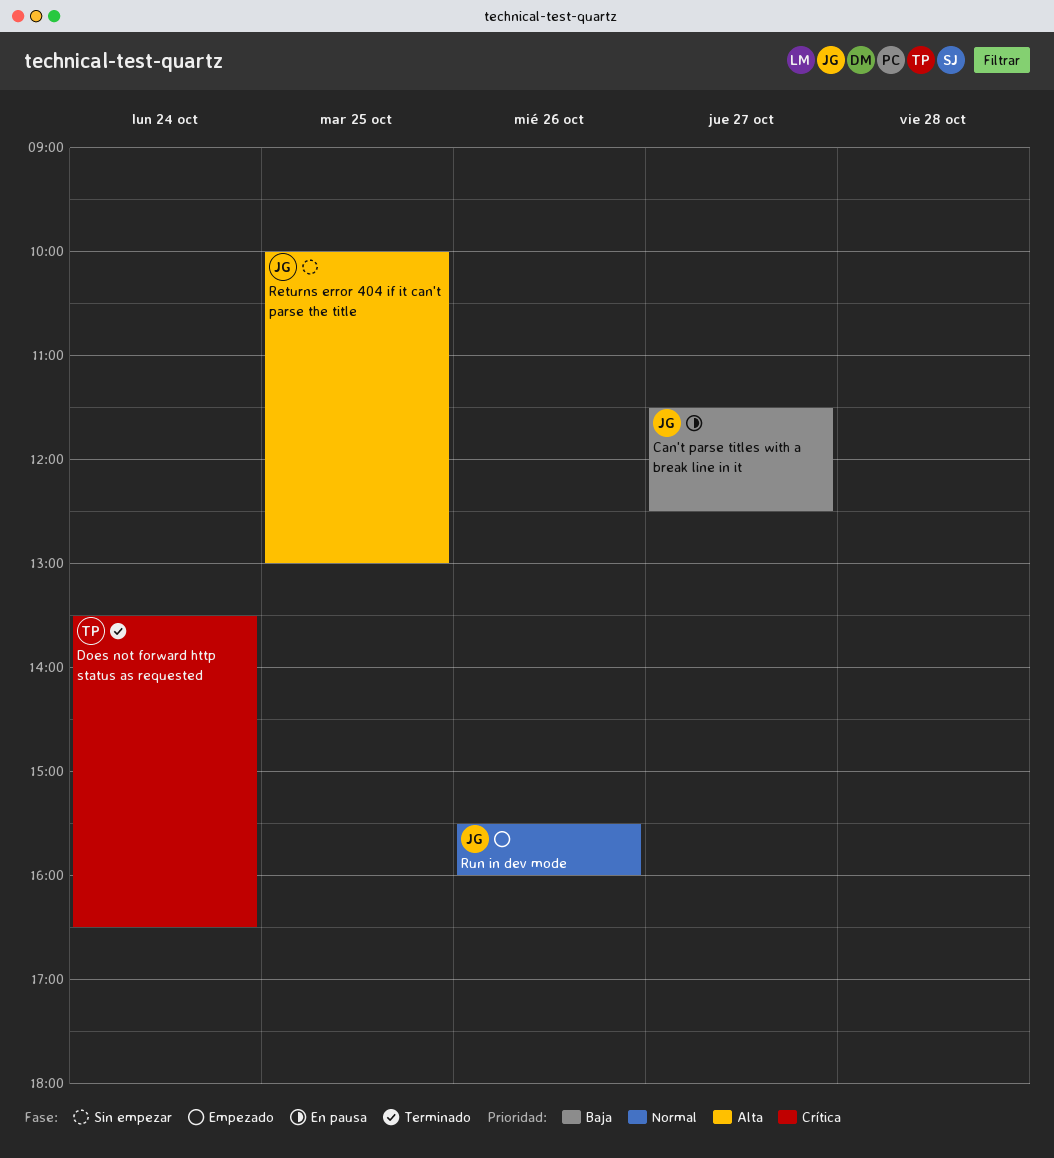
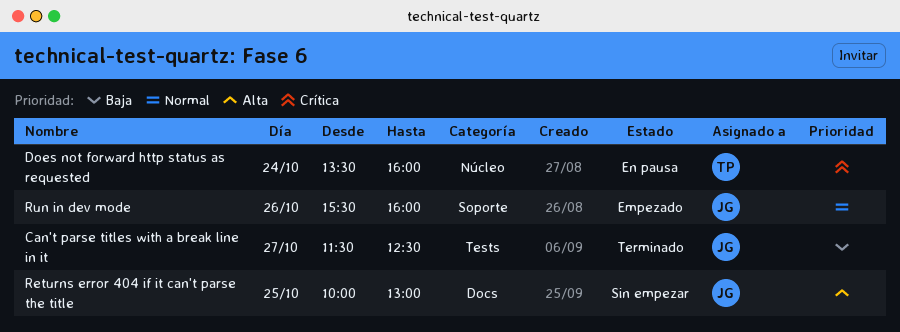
Can't parse titles with a break line in it, status: En pausa -> Terminado
Does not forward http status as requested, status: Terminado -> En pausa
Does not forward http status as requested, ends: 16:30 -> 16:00

